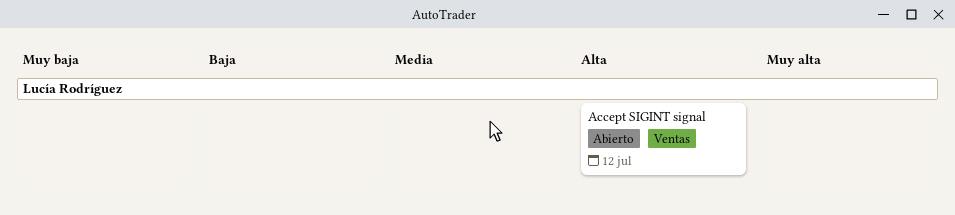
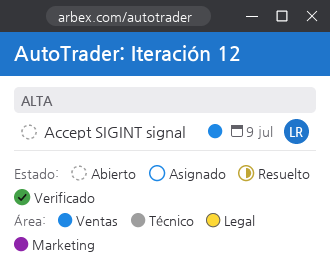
Accept SIGINT signal, due: Jul 12 -> Jul 9

